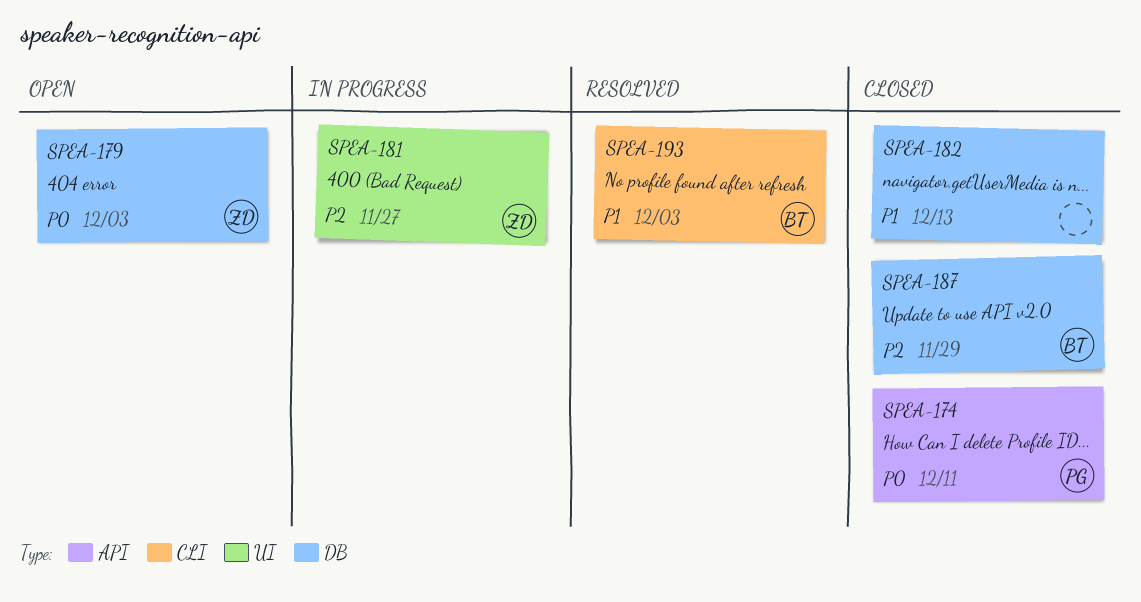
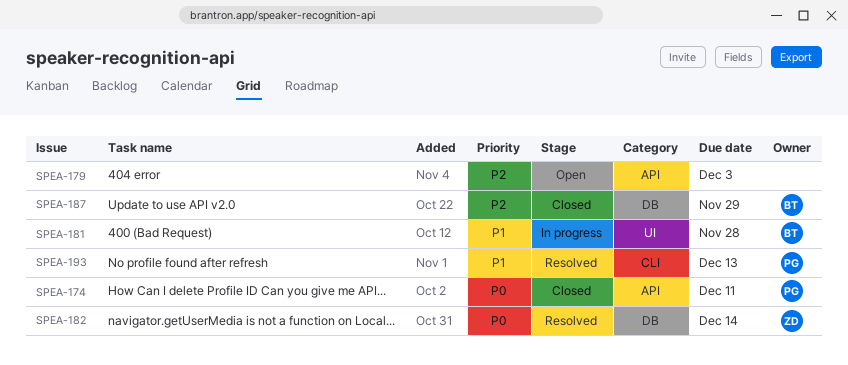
SPEA-179, owner: ZD -> none
SPEA-179, priority: P0 -> P2
SPEA-179, label: DB -> API
SPEA-181, owner: ZD -> BT
SPEA-181, priority: P2 -> P1
SPEA-181, due: Nov 27 -> Nov 28
SPEA-182, status: Closed -> Resolved
SPEA-182, owner: none -> ZD
SPEA-182, priority: P1 -> P0
SPEA-182, due: Dec 13 -> Dec 14
SPEA-193, owner: BT -> PG
SPEA-193, due: Dec 3 -> Dec 13

